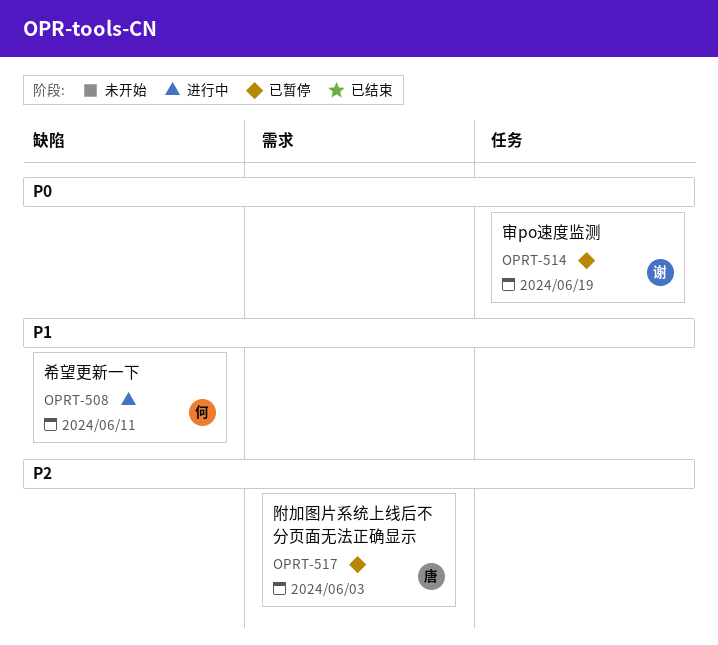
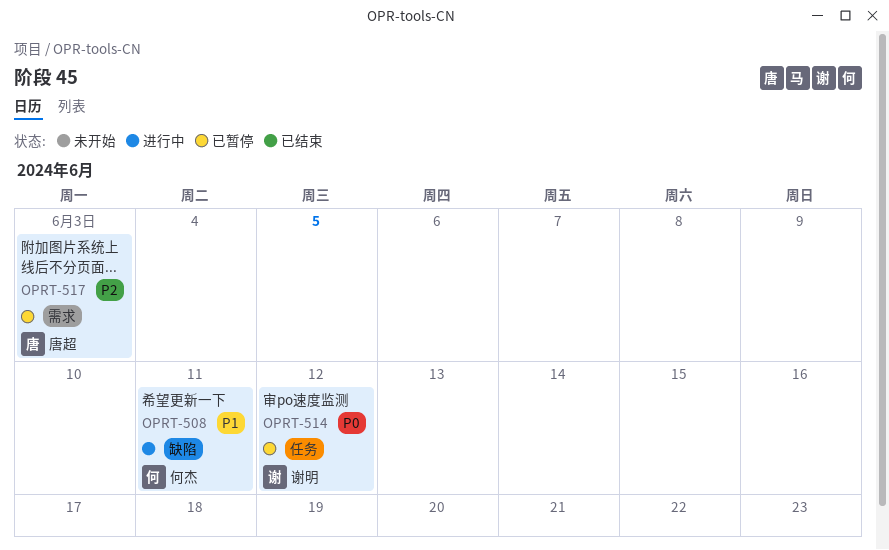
OPRT-514, due: Jun 19 -> Jun 12

